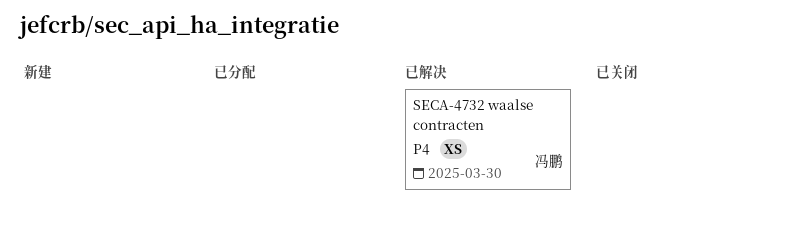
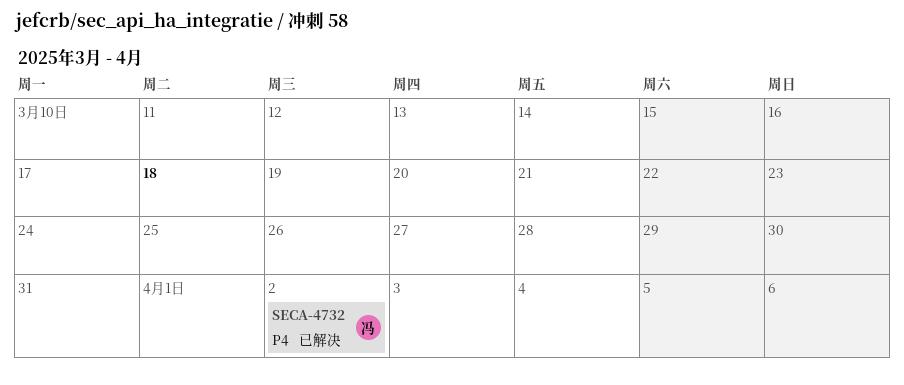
SECA-4732, due: Mar 30 -> Apr 2

